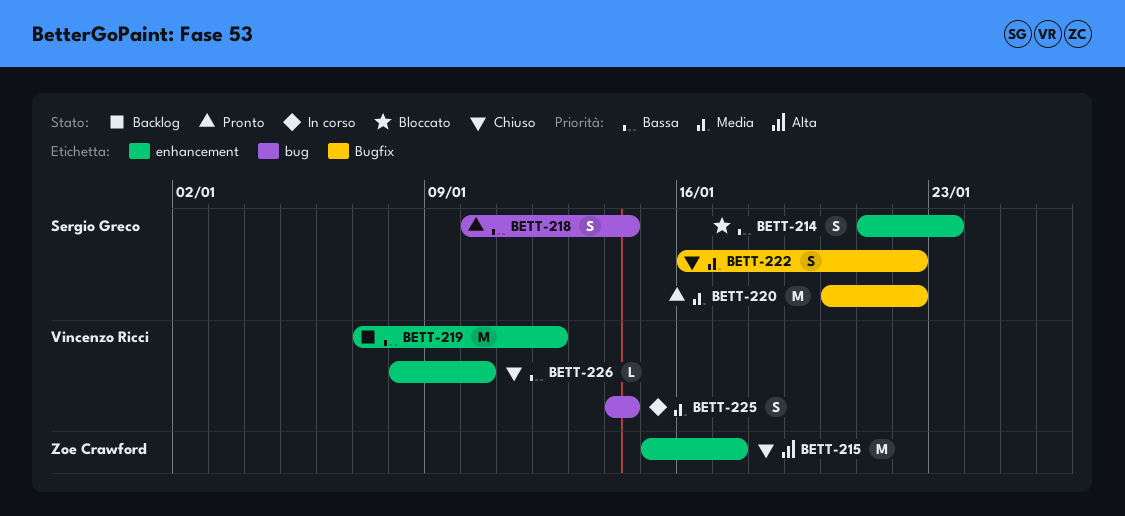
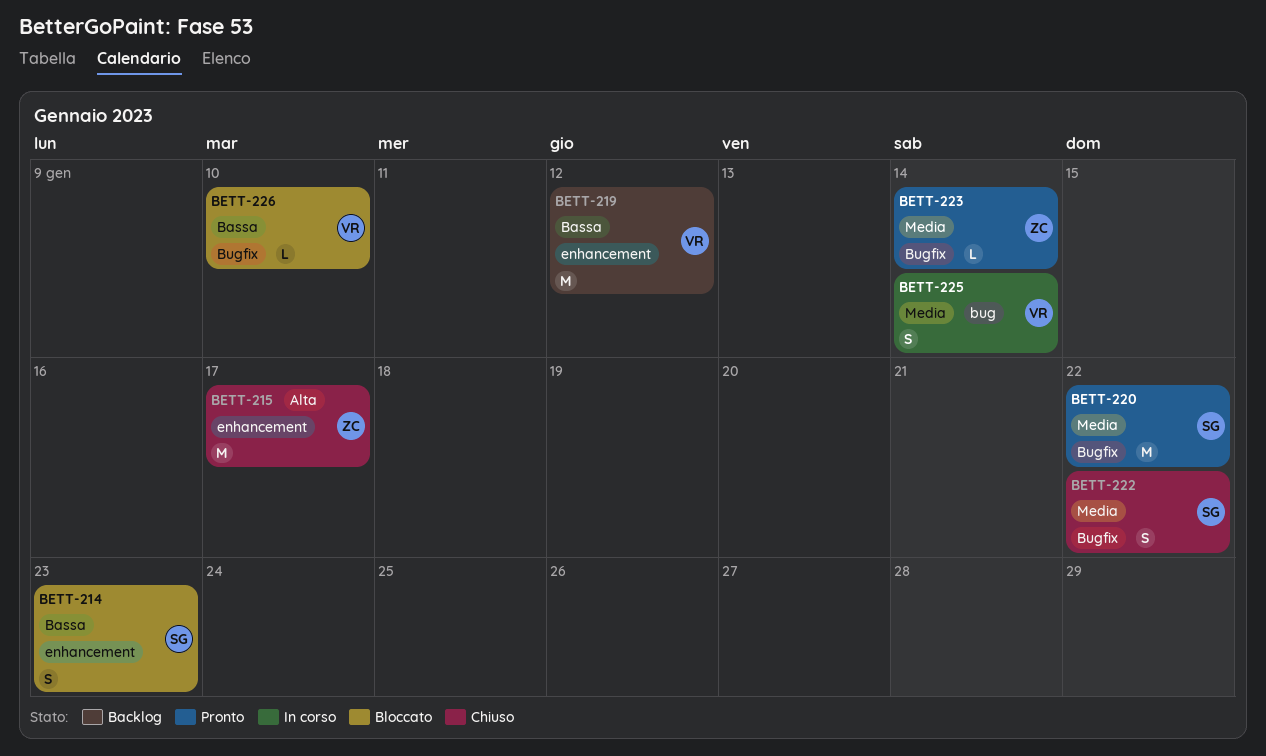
BETT-218: present -> none
BETT-223: none -> present
BETT-226, status: Chiuso -> Bloccato
BETT-226, label: enhancement -> Bugfix

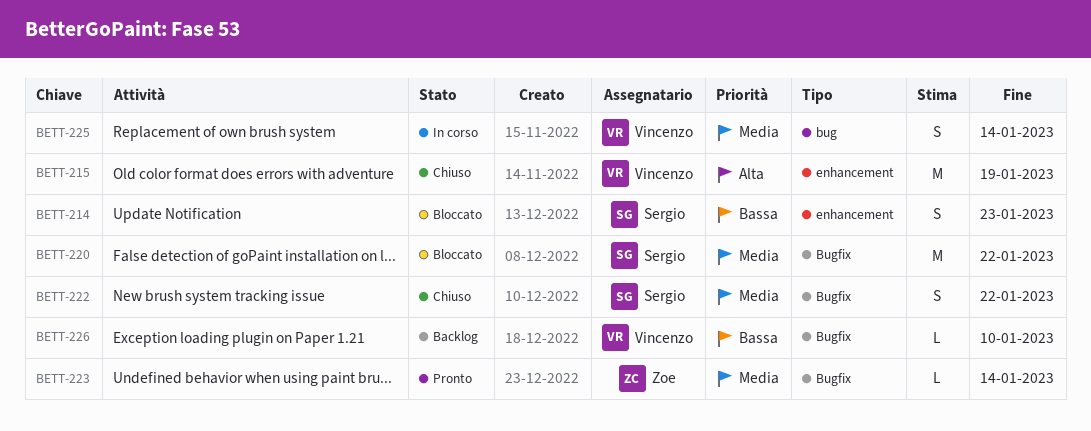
BETT-215, owner: Zoe -> Vincenzo
BETT-215, due: Jan 17 -> Jan 19
BETT-219: present -> none
BETT-220, status: Pronto -> Bloccato
BETT-226, status: Bloccato -> Backlog

